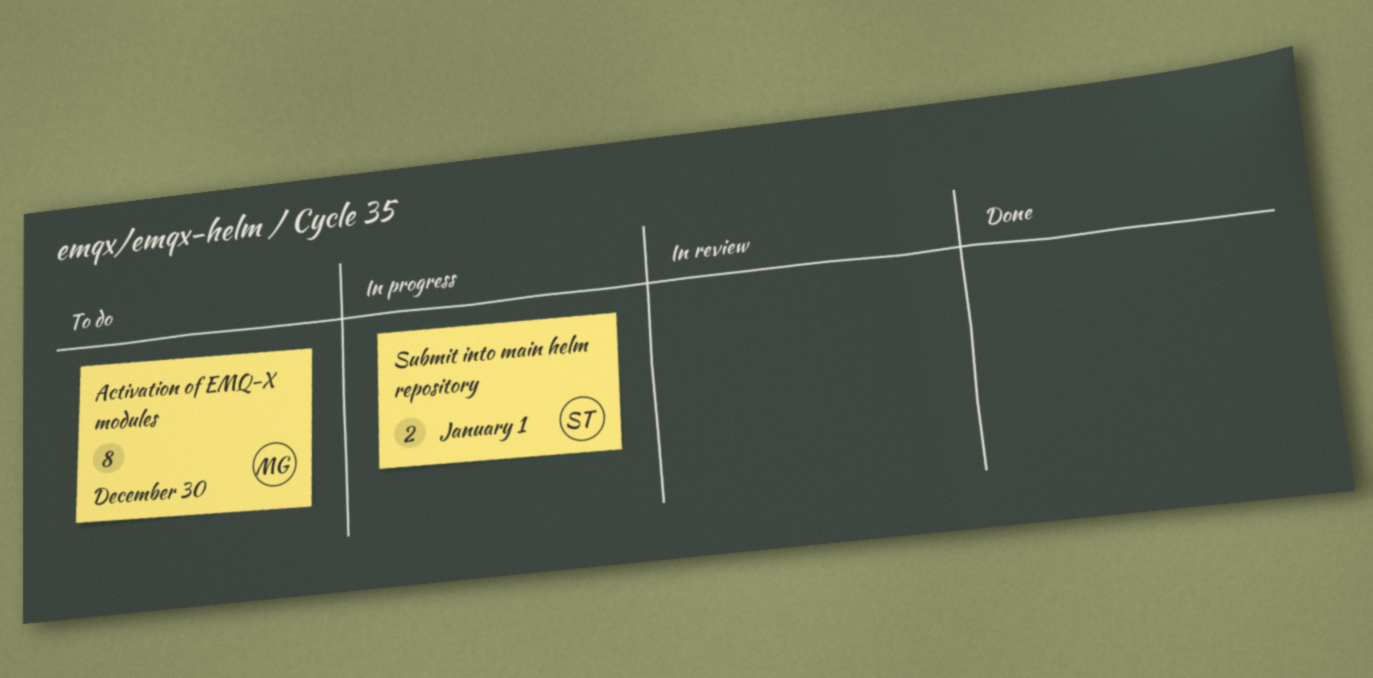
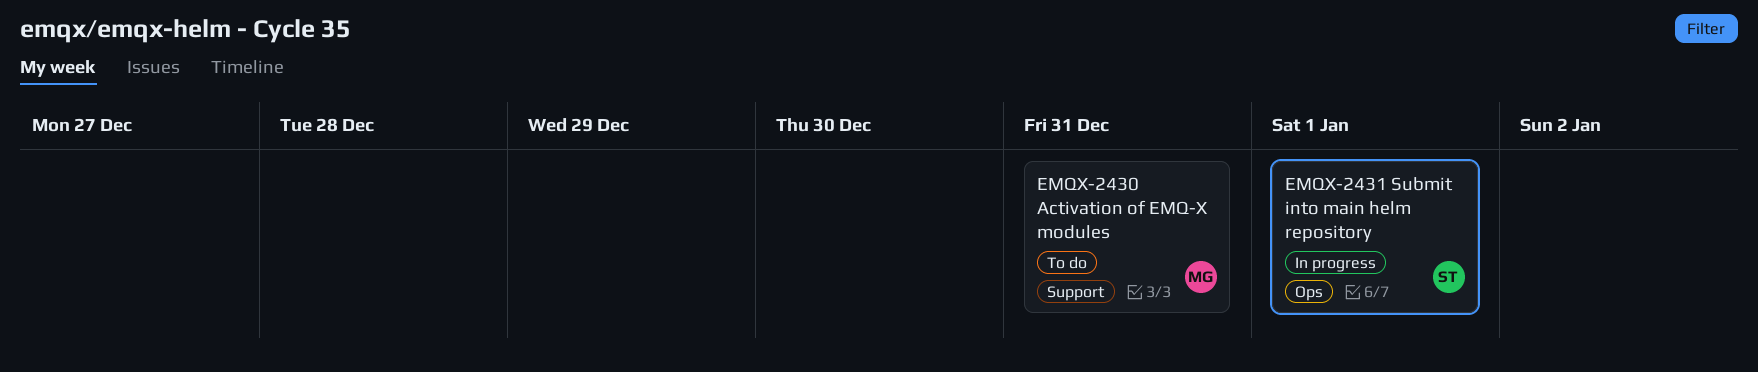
Activation of EMQ-X modules, due: Dec 30 -> Dec 31

